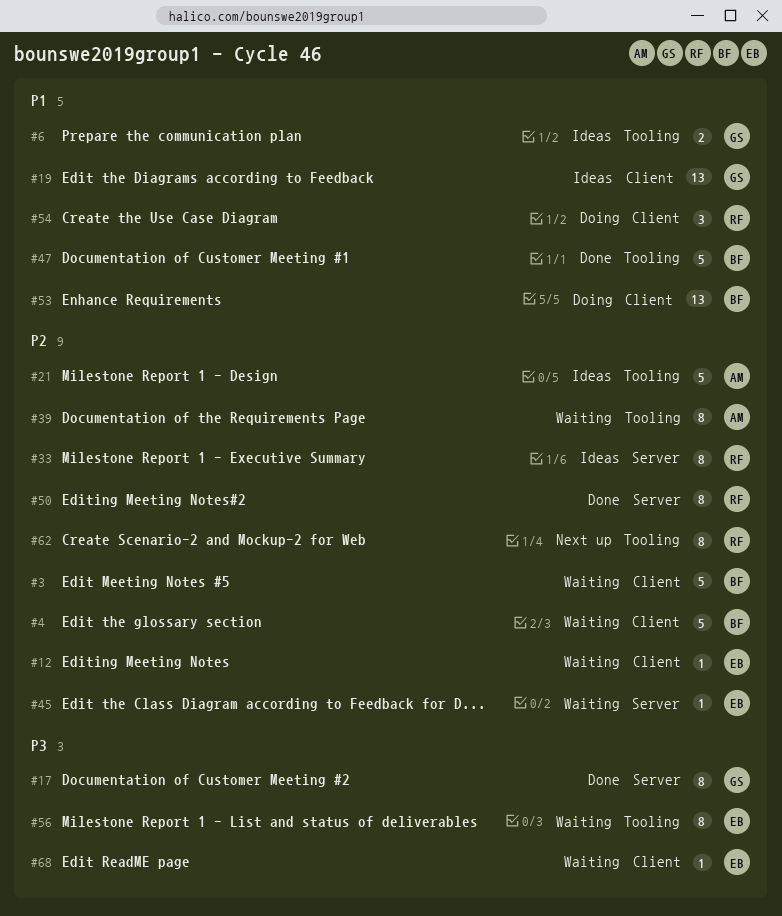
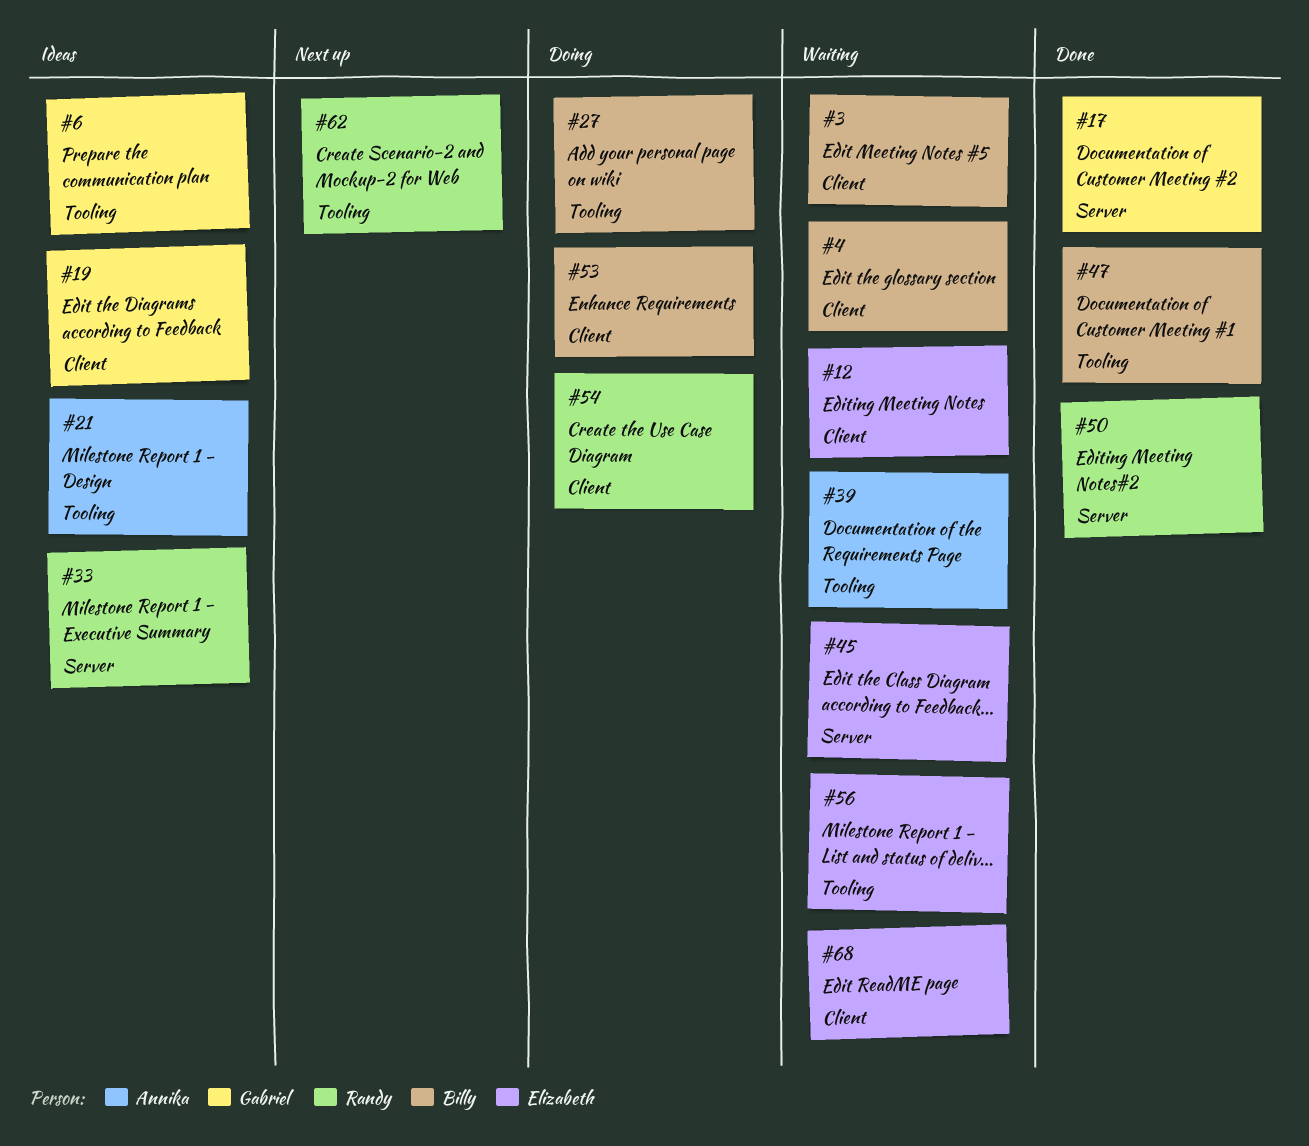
#27: none -> present

